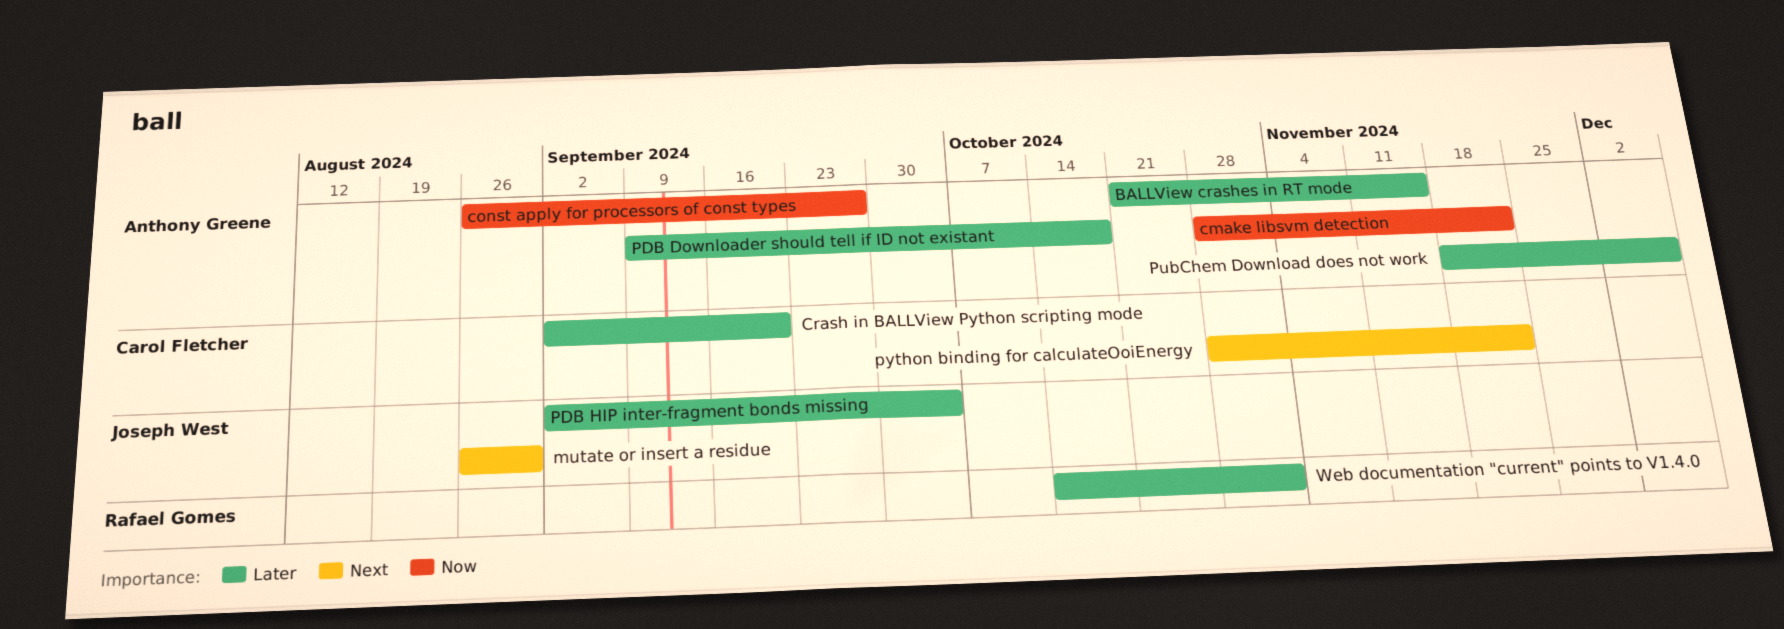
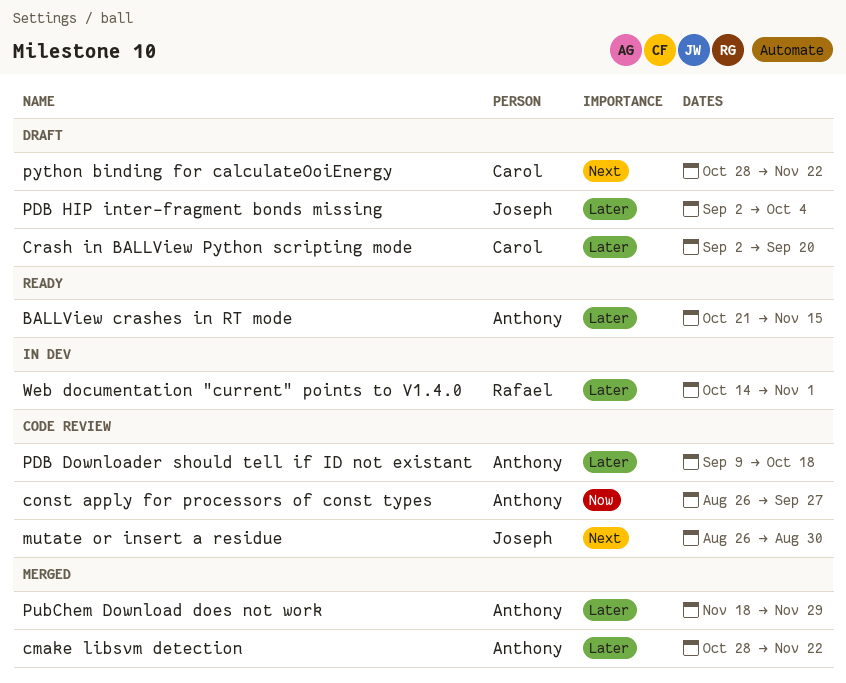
cmake libsvm detection, priority: Now -> Later
PubChem Download does not work, due: Dec 6 -> Nov 29

